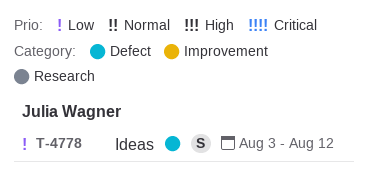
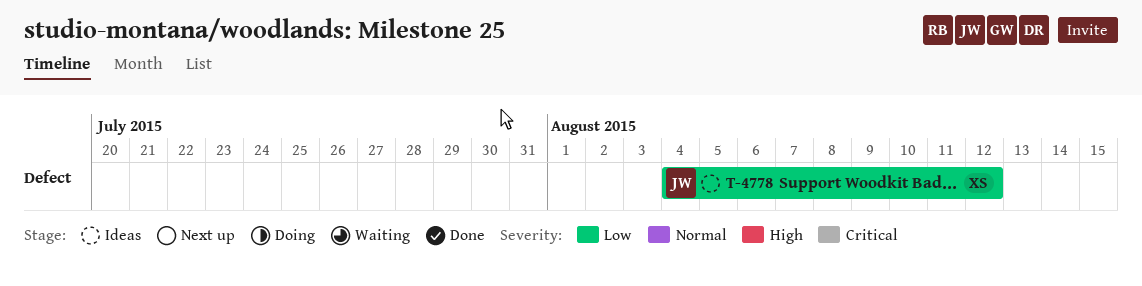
T-4778, estimate: S -> XS
T-4778, start: Aug 3 -> Aug 4

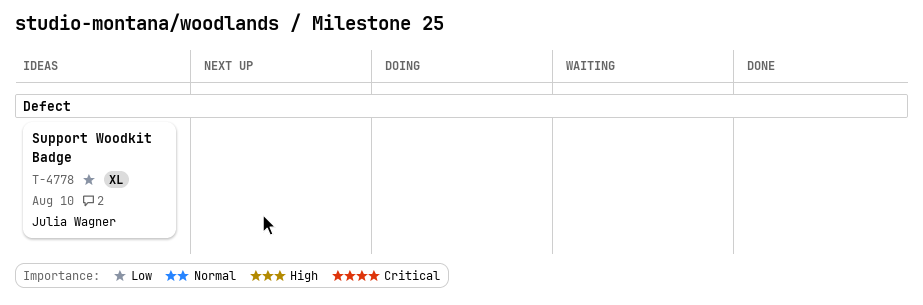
T-4778, estimate: XS -> XL
T-4778, due: Aug 12 -> Aug 10

